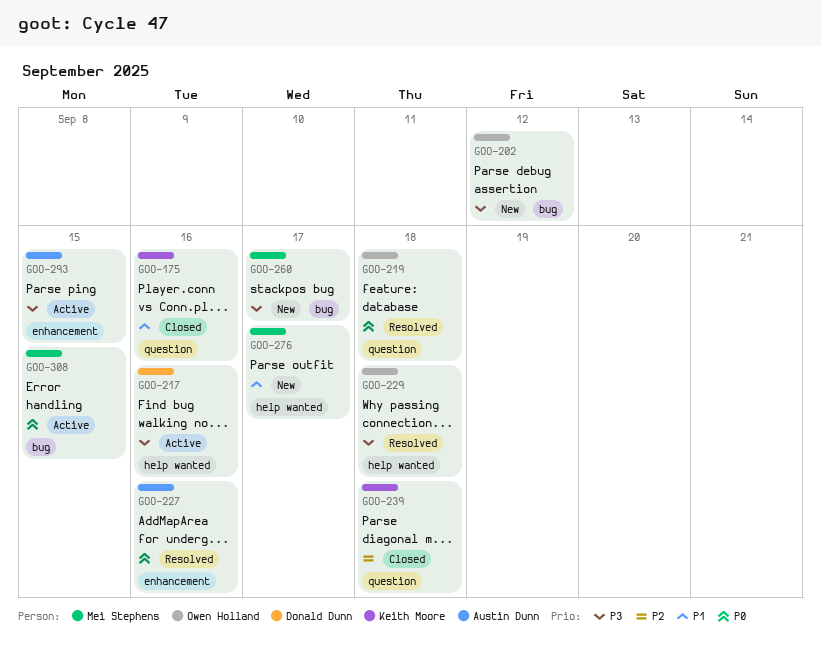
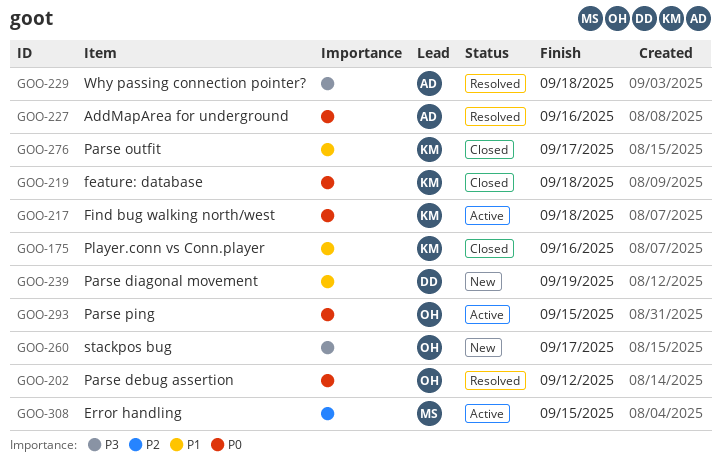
GOO-202, status: New -> Resolved
GOO-202, priority: P3 -> P0
GOO-217, owner: Donald Dunn -> Keith Moore
GOO-217, priority: P3 -> P0
GOO-217, due: Sep 16 -> Sep 18
GOO-219, status: Resolved -> Closed
GOO-219, owner: Owen Holland -> Keith Moore
GOO-229, owner: Owen Holland -> Austin Dunn
GOO-239, status: Closed -> New
GOO-239, owner: Keith Moore -> Donald Dunn
GOO-239, priority: P2 -> P1
GOO-239, due: Sep 18 -> Sep 19
GOO-260, owner: Mei Stephens -> Owen Holland
GOO-276, status: New -> Closed
GOO-276, owner: Mei Stephens -> Keith Moore
GOO-293, owner: Austin Dunn -> Owen Holland
GOO-293, priority: P3 -> P0
GOO-308, priority: P0 -> P2

